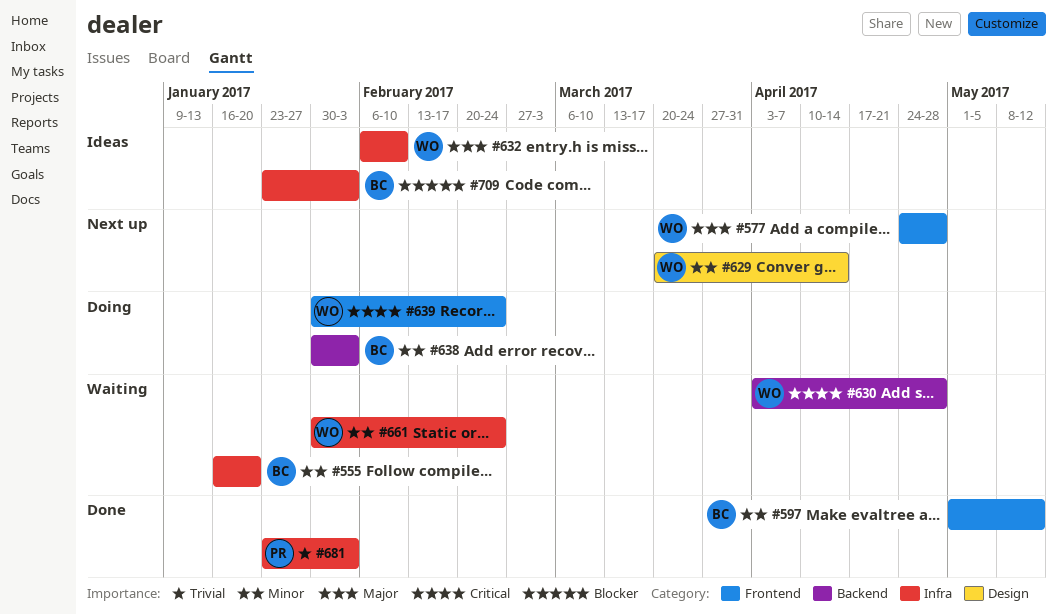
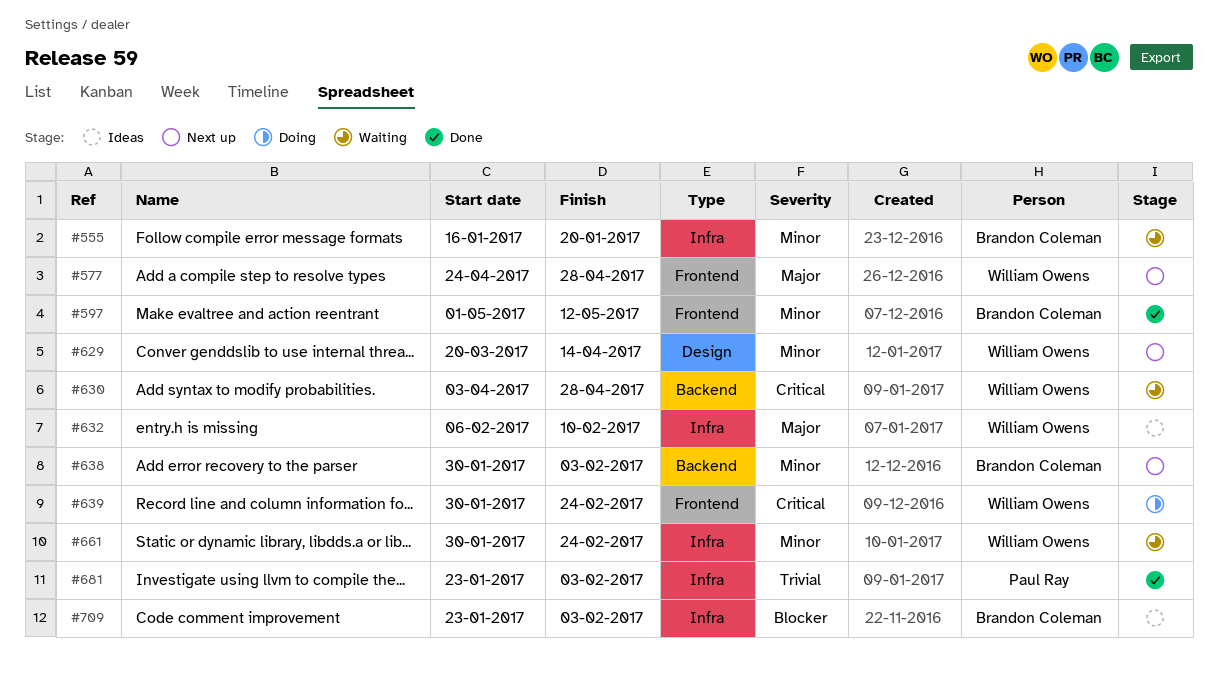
#638, status: Doing -> Next up

